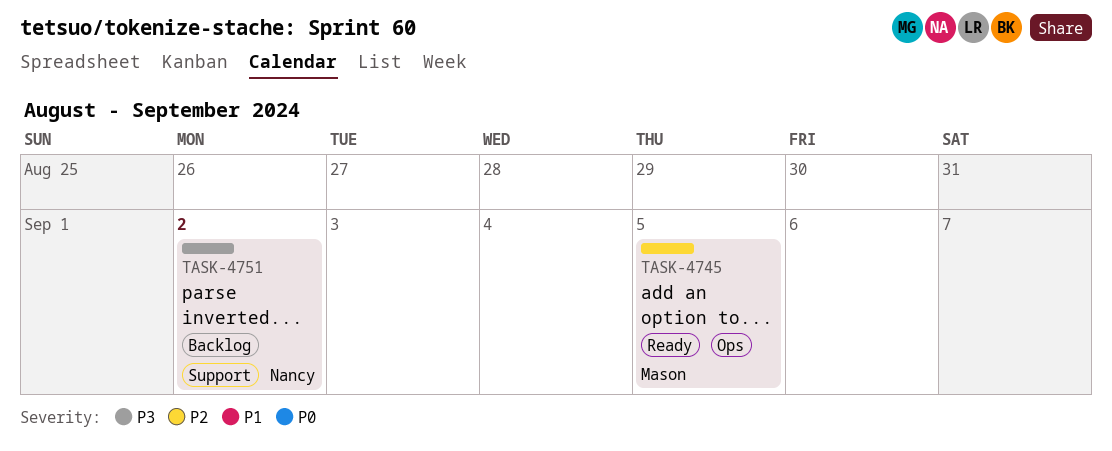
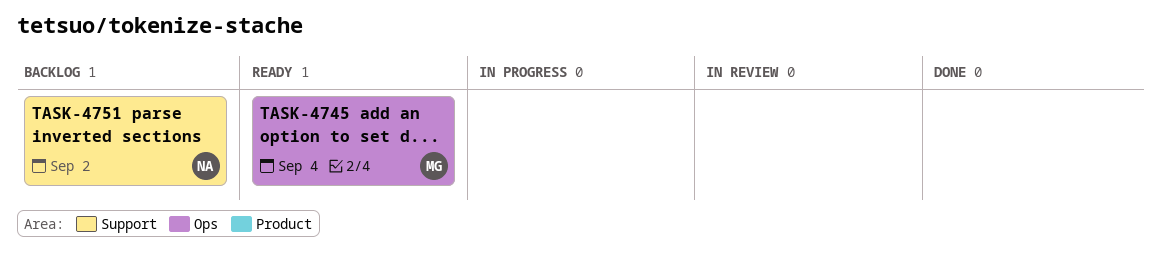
TASK-4745, due: Sep 5 -> Sep 4

